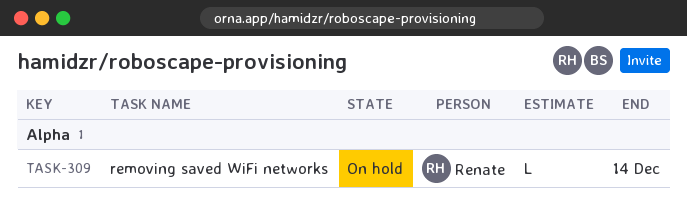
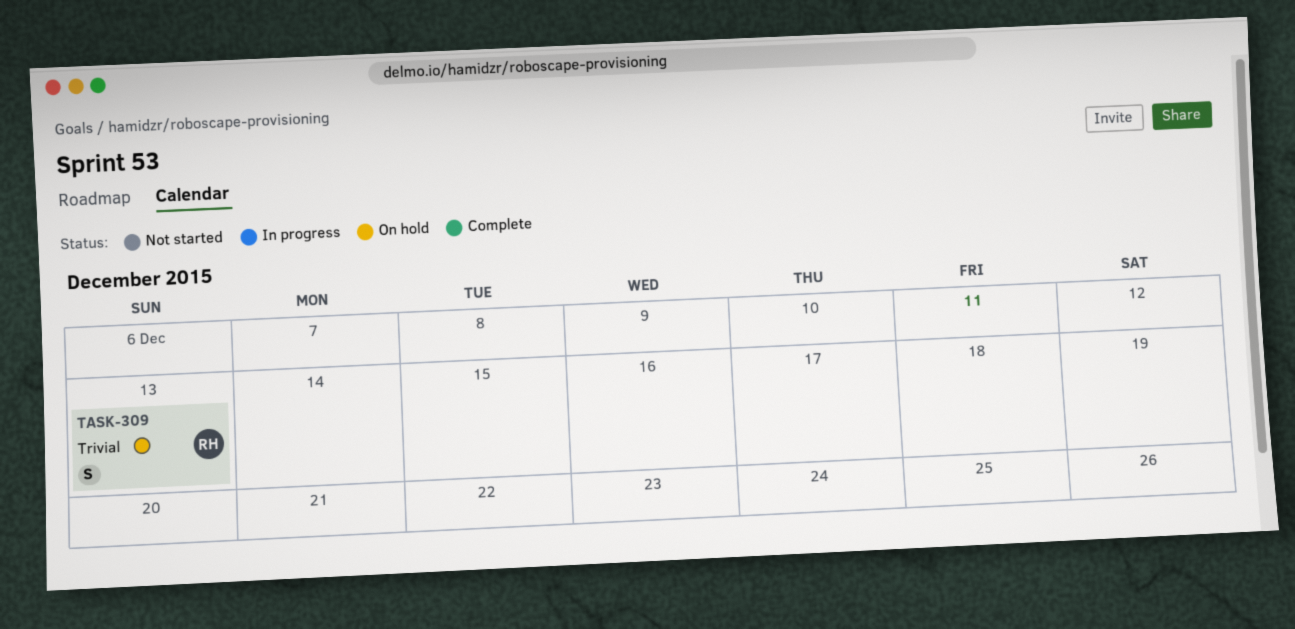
TASK-309, estimate: L -> S
TASK-309, due: Dec 14 -> Dec 13

